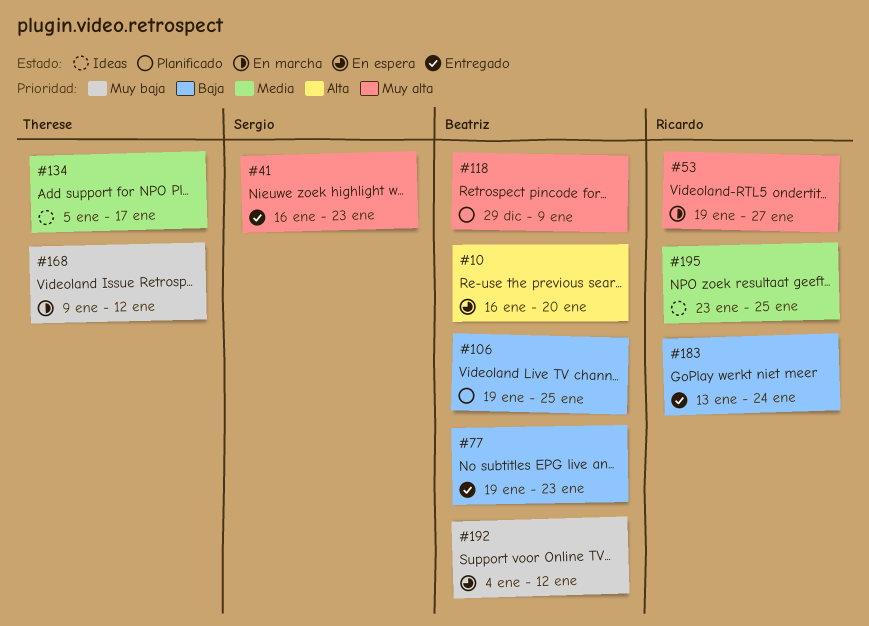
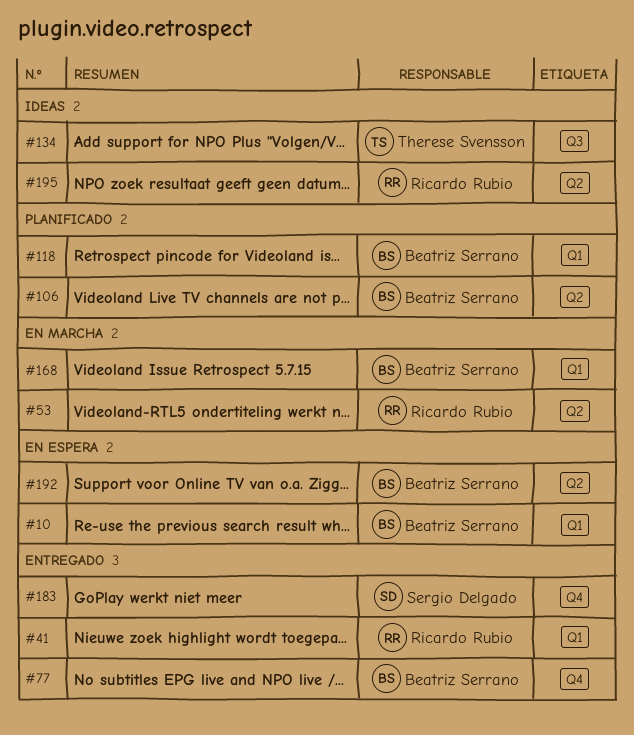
#41, owner: Sergio Delgado -> Ricardo Rubio
#168, owner: Therese Svensson -> Beatriz Serrano
#183, owner: Ricardo Rubio -> Sergio Delgado

